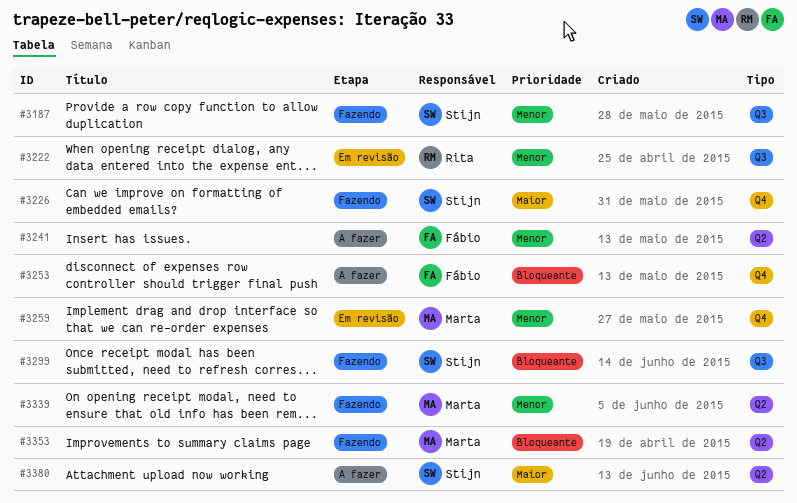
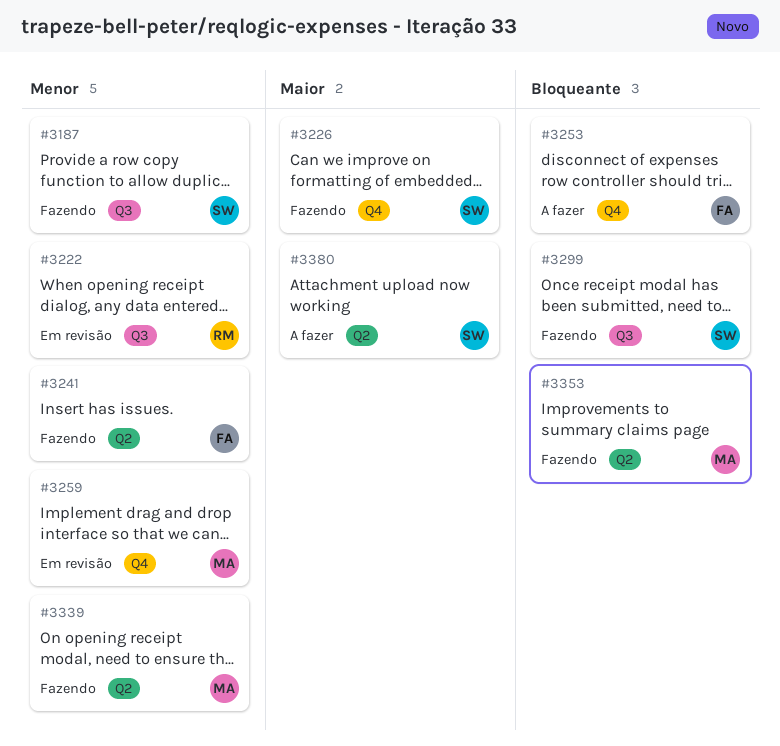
#3241, status: A fazer -> Fazendo

